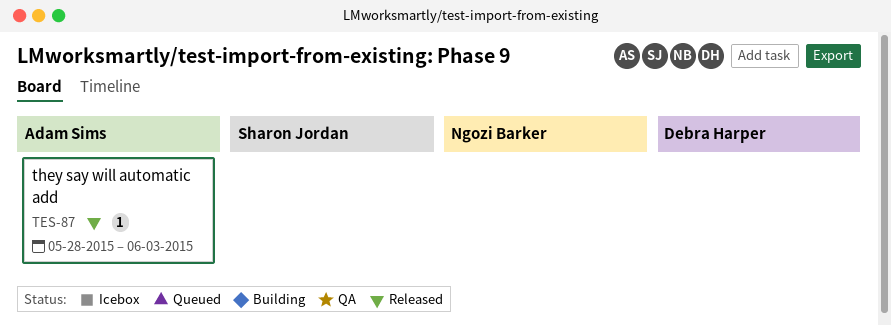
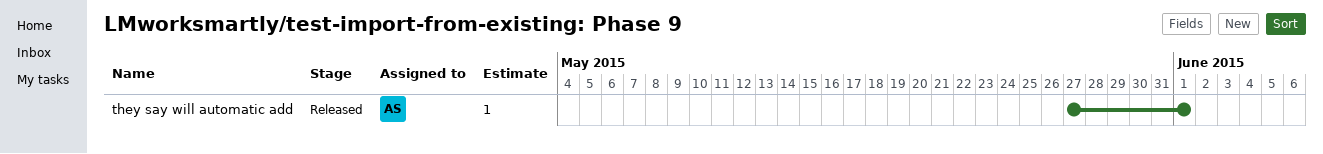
they say will automatic add, start: May 28 -> May 27
they say will automatic add, due: Jun 3 -> Jun 1

